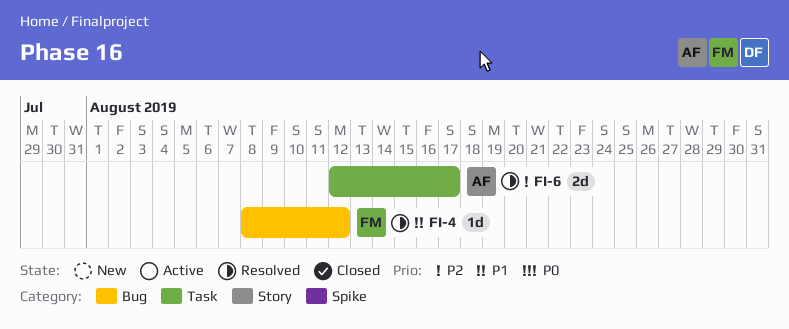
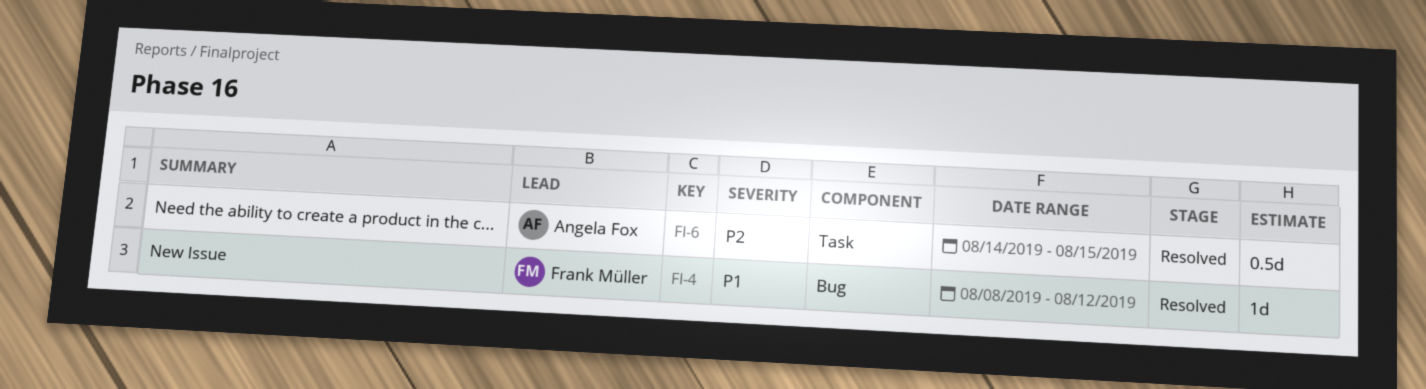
FI-6, estimate: 2d -> 0.5d
FI-6, start: Aug 12 -> Aug 14
FI-6, due: Aug 17 -> Aug 15

